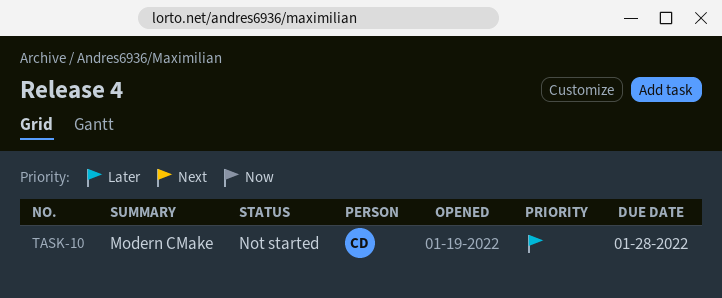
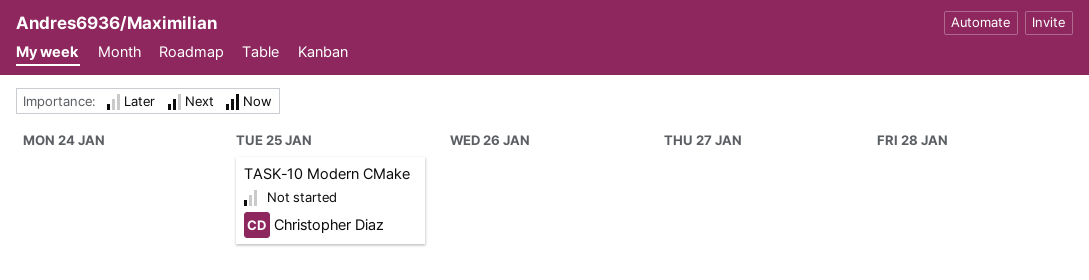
TASK-10, due: Jan 28 -> Jan 25

